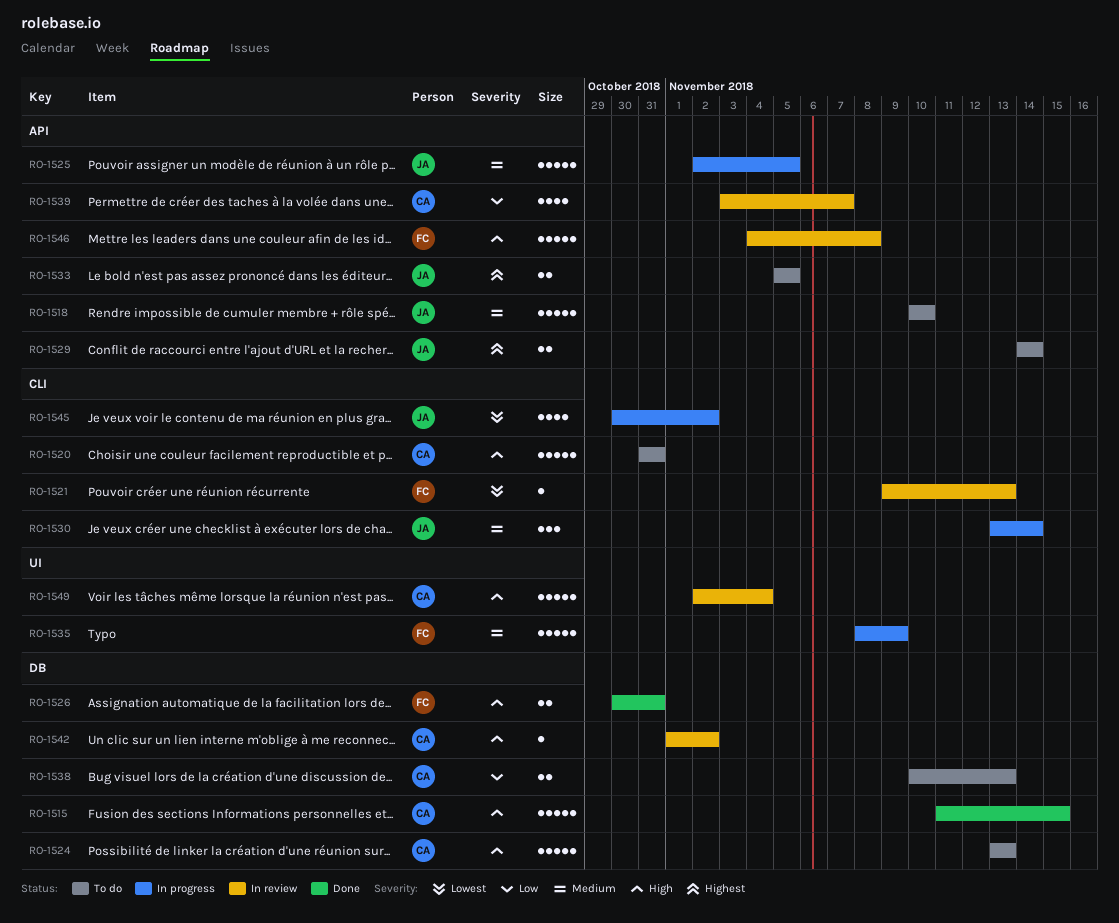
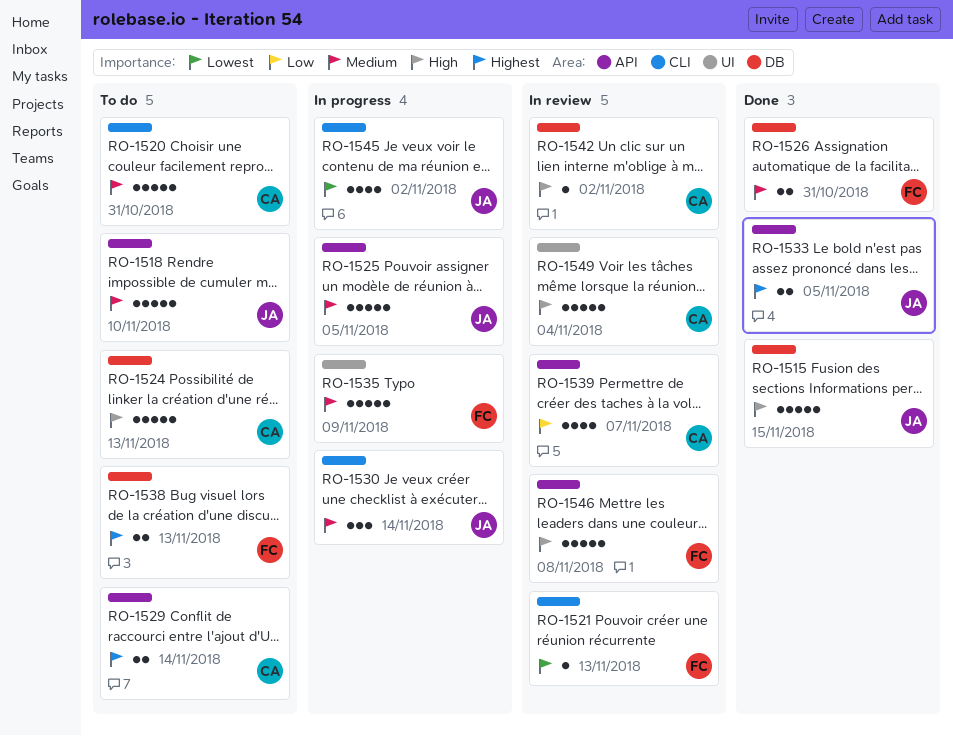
RO-1515, owner: CA -> JA
RO-1520, priority: High -> Medium
RO-1526, priority: High -> Medium
RO-1529, owner: JA -> CA
RO-1533, status: To do -> Done
RO-1538, owner: CA -> FC
RO-1538, priority: Low -> Highest

